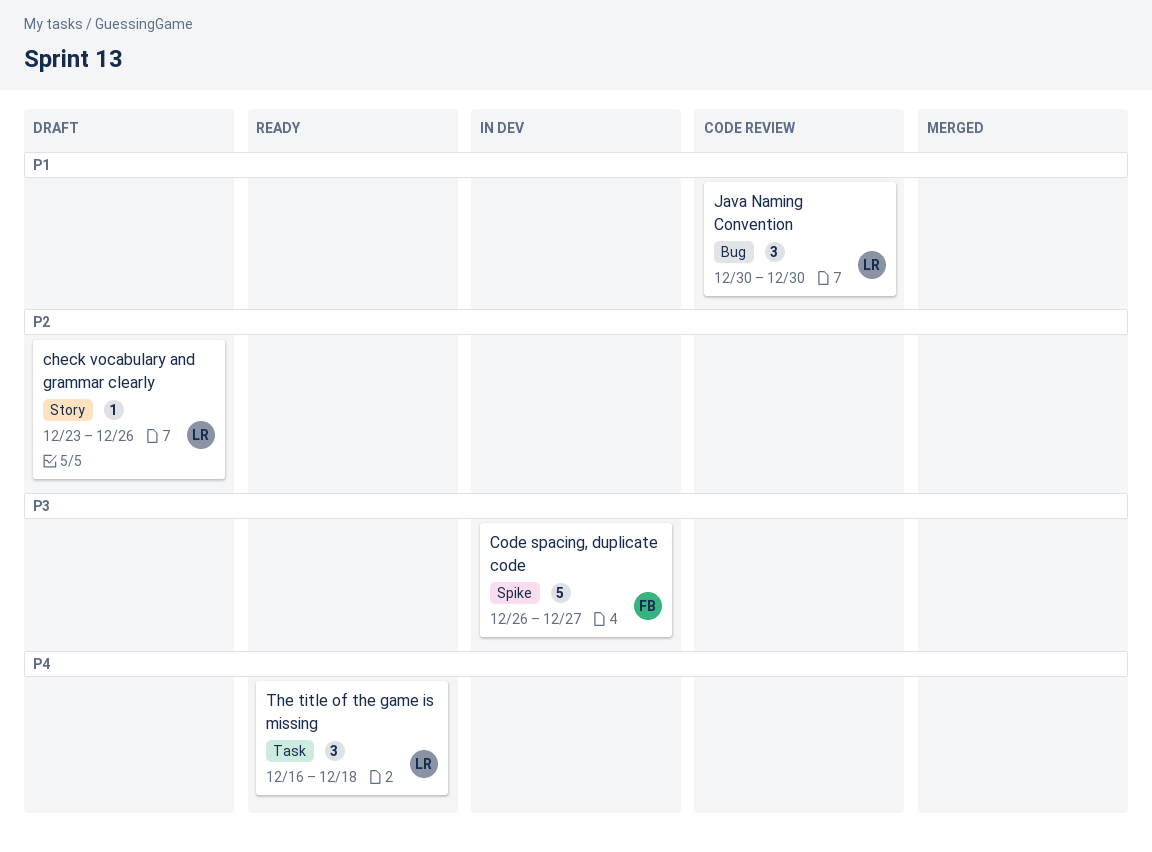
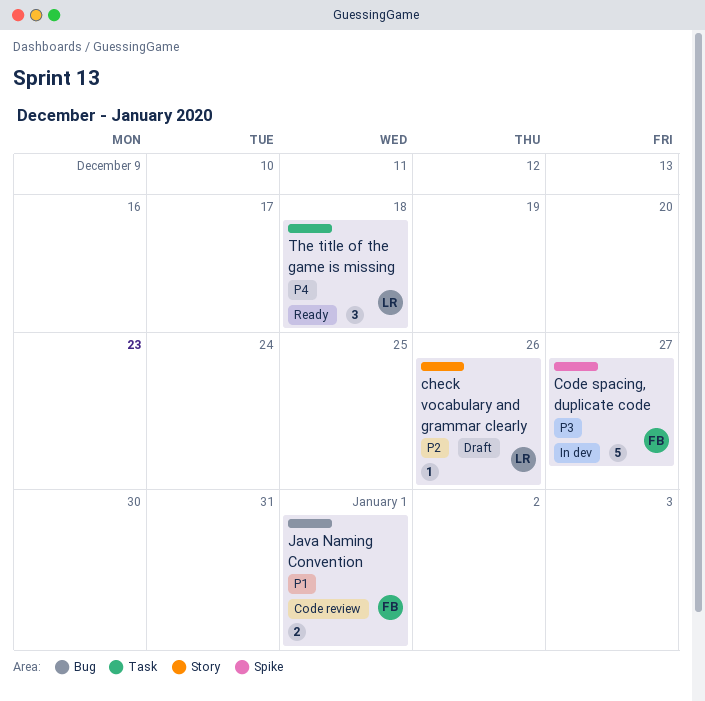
Java Naming Convention, owner: LR -> FB
Java Naming Convention, estimate: 3 -> 2
Java Naming Convention, due: Dec 30 -> Jan 1

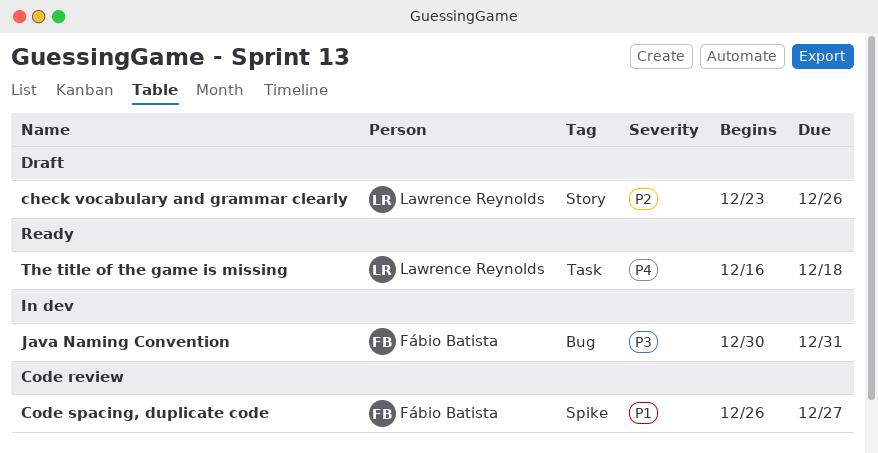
Code spacing, duplicate code, status: In dev -> Code review
Code spacing, duplicate code, priority: P3 -> P1
Java Naming Convention, status: Code review -> In dev
Java Naming Convention, priority: P1 -> P3
Java Naming Convention, due: Jan 1 -> Dec 31

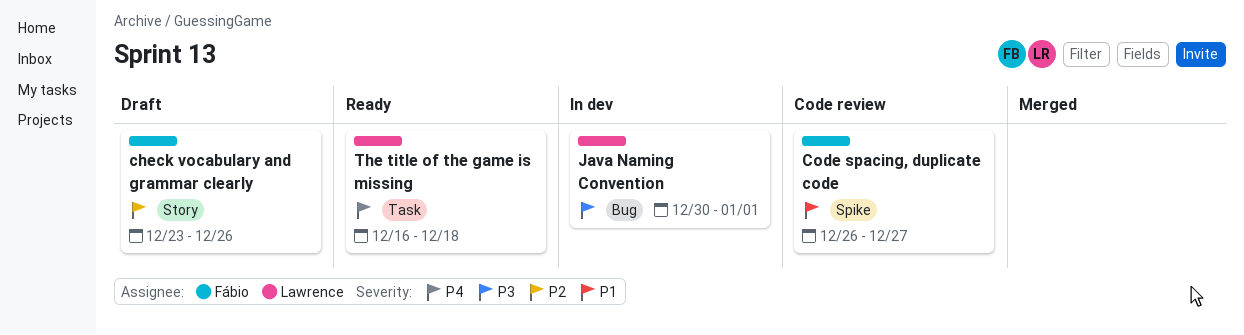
check vocabulary and grammar clearly, owner: Lawrence Reynolds -> Fábio Batista
Java Naming Convention, owner: Fábio Batista -> Lawrence Reynolds
Java Naming Convention, due: Dec 31 -> Jan 1

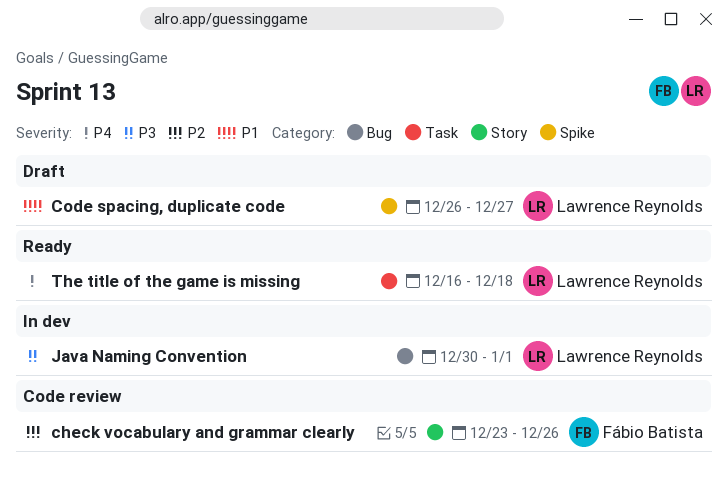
check vocabulary and grammar clearly, status: Draft -> Code review
Code spacing, duplicate code, status: Code review -> Draft
Code spacing, duplicate code, owner: Fábio Batista -> Lawrence Reynolds

